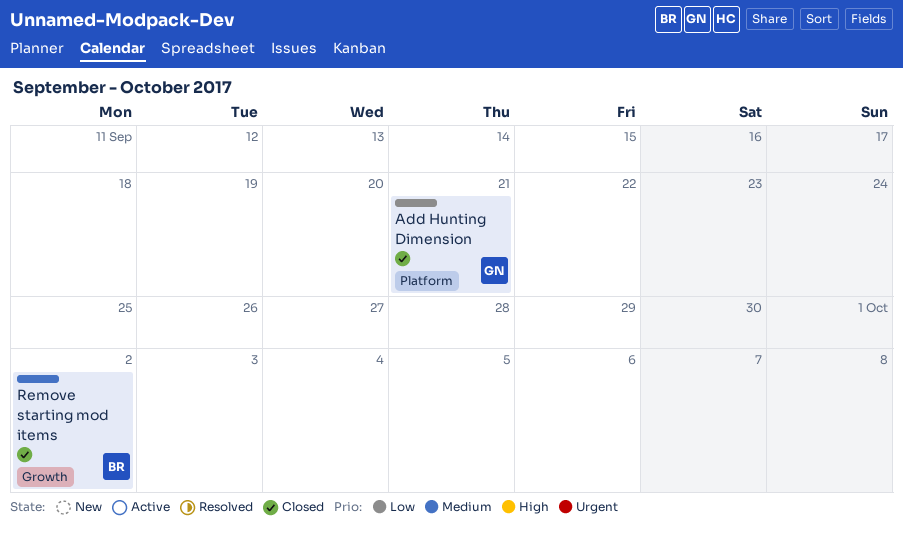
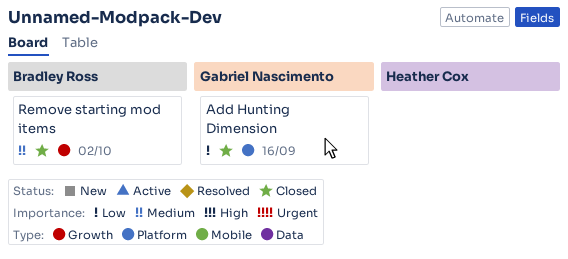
Add Hunting Dimension, due: Sep 21 -> Sep 16

